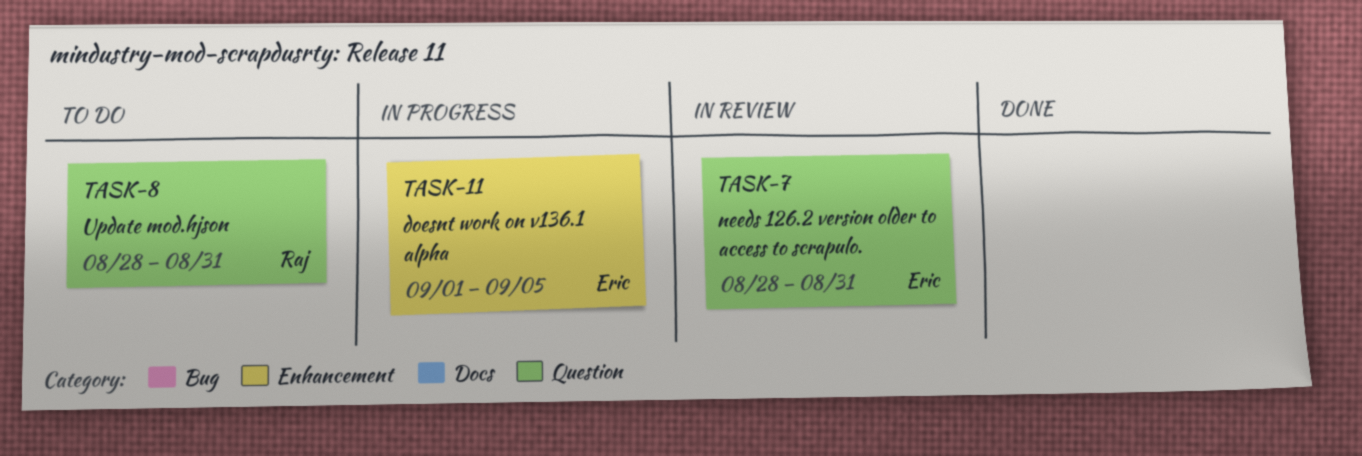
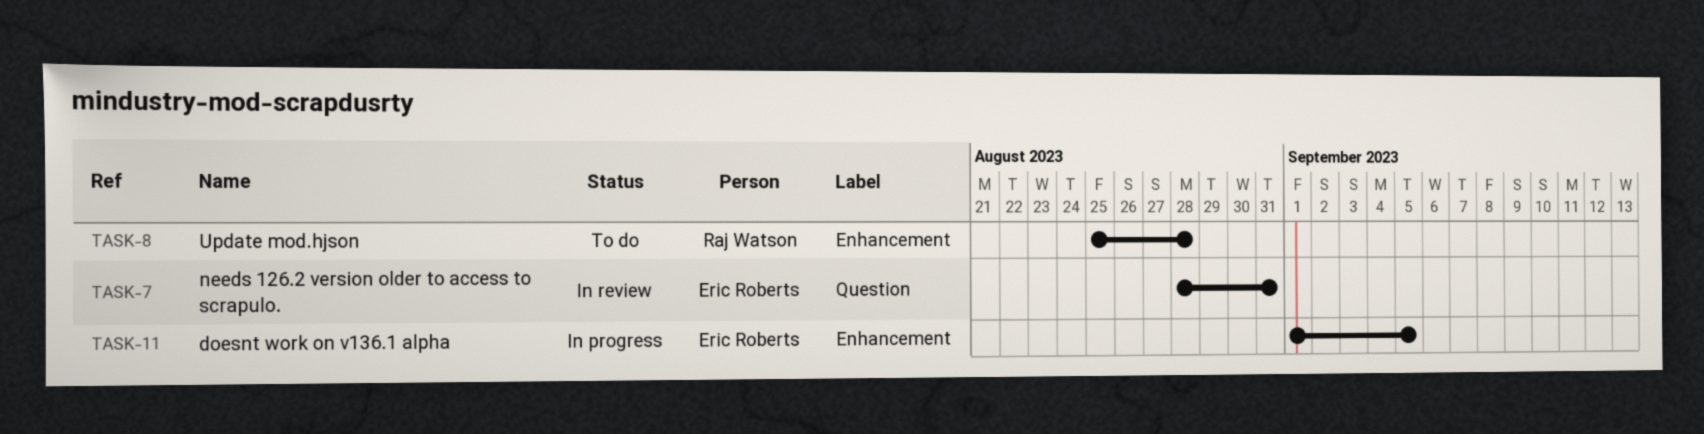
TASK-8, label: Question -> Enhancement
TASK-8, start: Aug 28 -> Aug 25
TASK-8, due: Aug 31 -> Aug 28

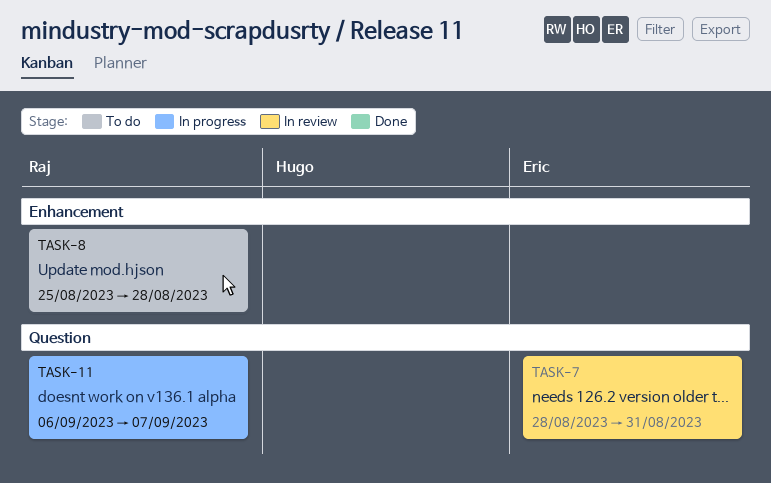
TASK-11, owner: Eric Roberts -> Raj Watson
TASK-11, label: Enhancement -> Question
TASK-11, start: Sep 1 -> Sep 6
TASK-11, due: Sep 5 -> Sep 7

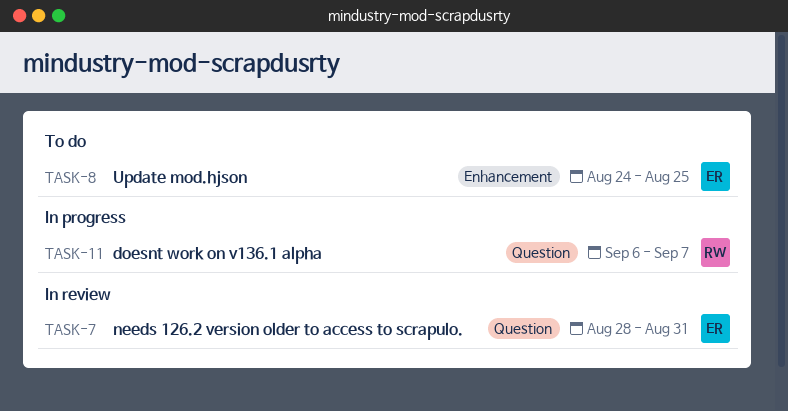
TASK-8, owner: Raj -> Eric
TASK-8, start: Aug 25 -> Aug 24
TASK-8, due: Aug 28 -> Aug 25

